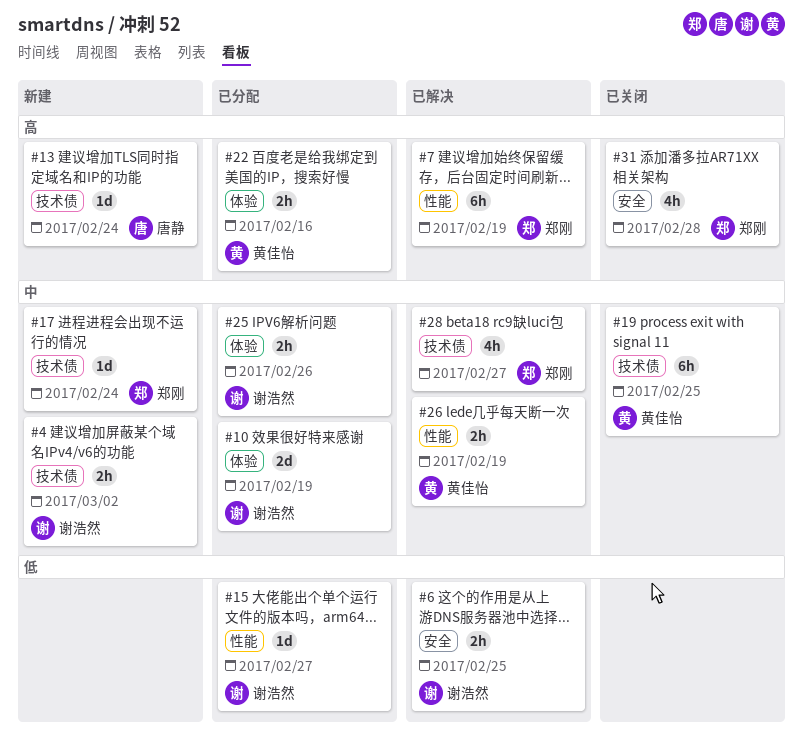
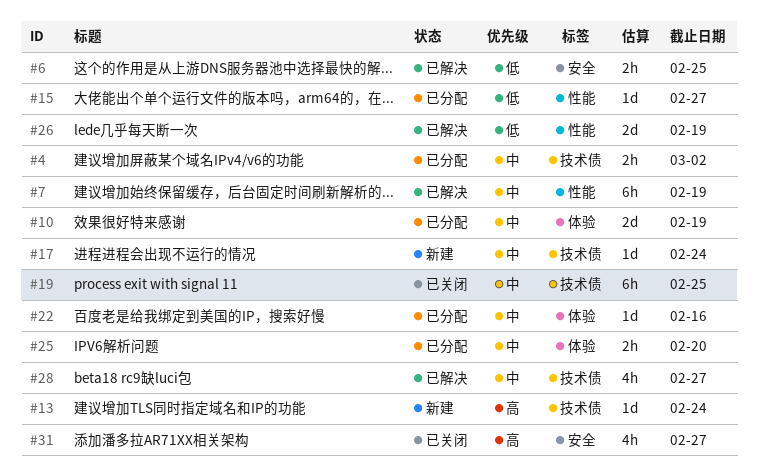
#4, status: 新建 -> 已分配
#7, priority: 高 -> 中
#22, priority: 高 -> 中
#22, estimate: 2h -> 1d
#25, due: Feb 26 -> Feb 20
#26, priority: 中 -> 低
#26, estimate: 2h -> 2d
#31, due: Feb 28 -> Feb 27

